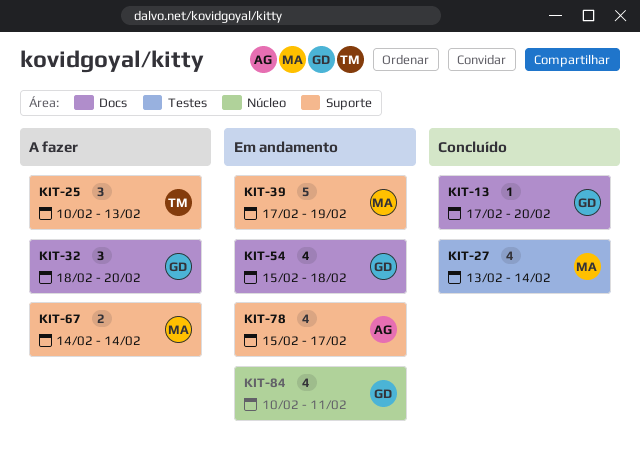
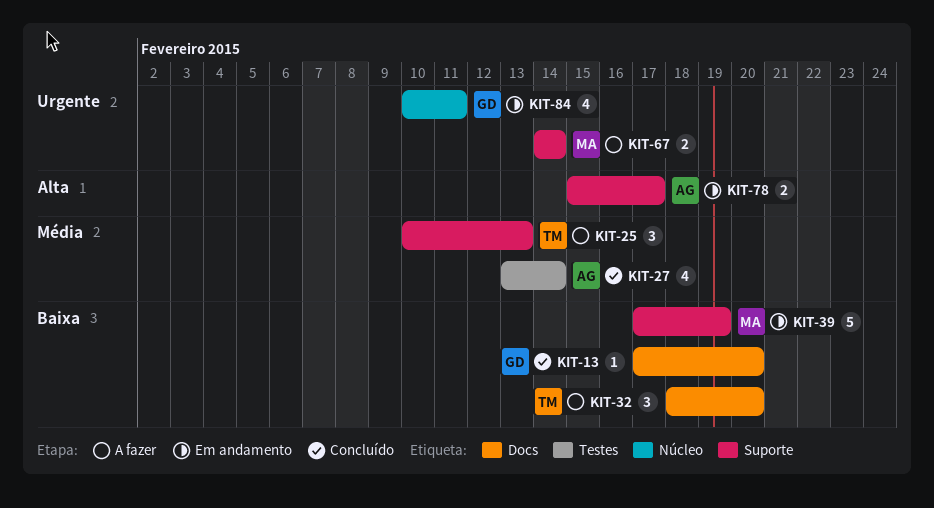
KIT-27, owner: MA -> AG
KIT-32, owner: GD -> TM
KIT-54: present -> none
KIT-78, estimate: 4 -> 2

